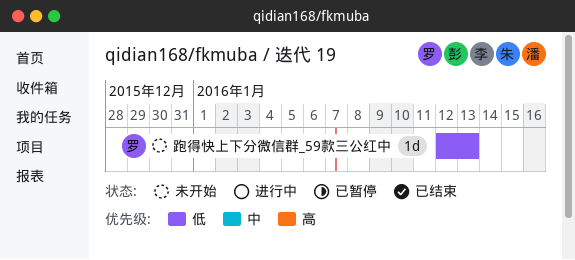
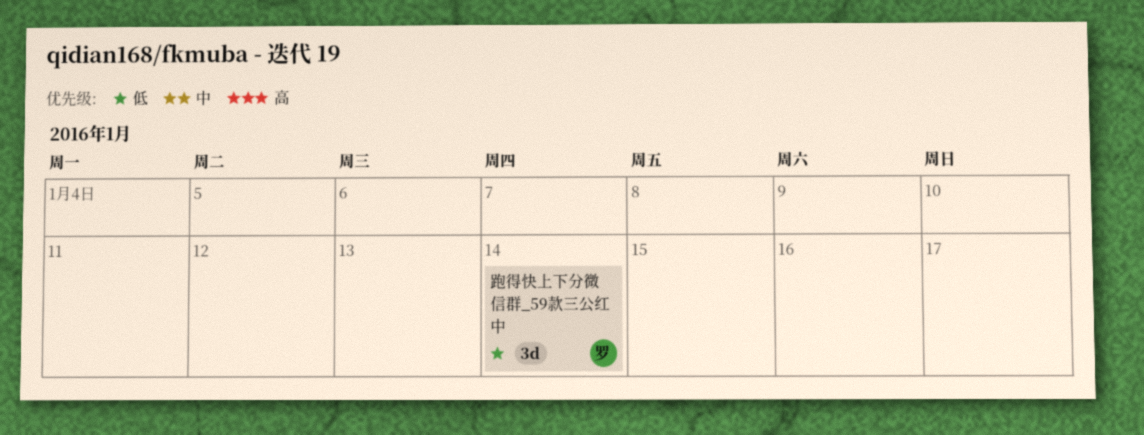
跑得快上下分微信群_59款三公红中, estimate: 1d -> 3d
跑得快上下分微信群_59款三公红中, due: Jan 13 -> Jan 14

